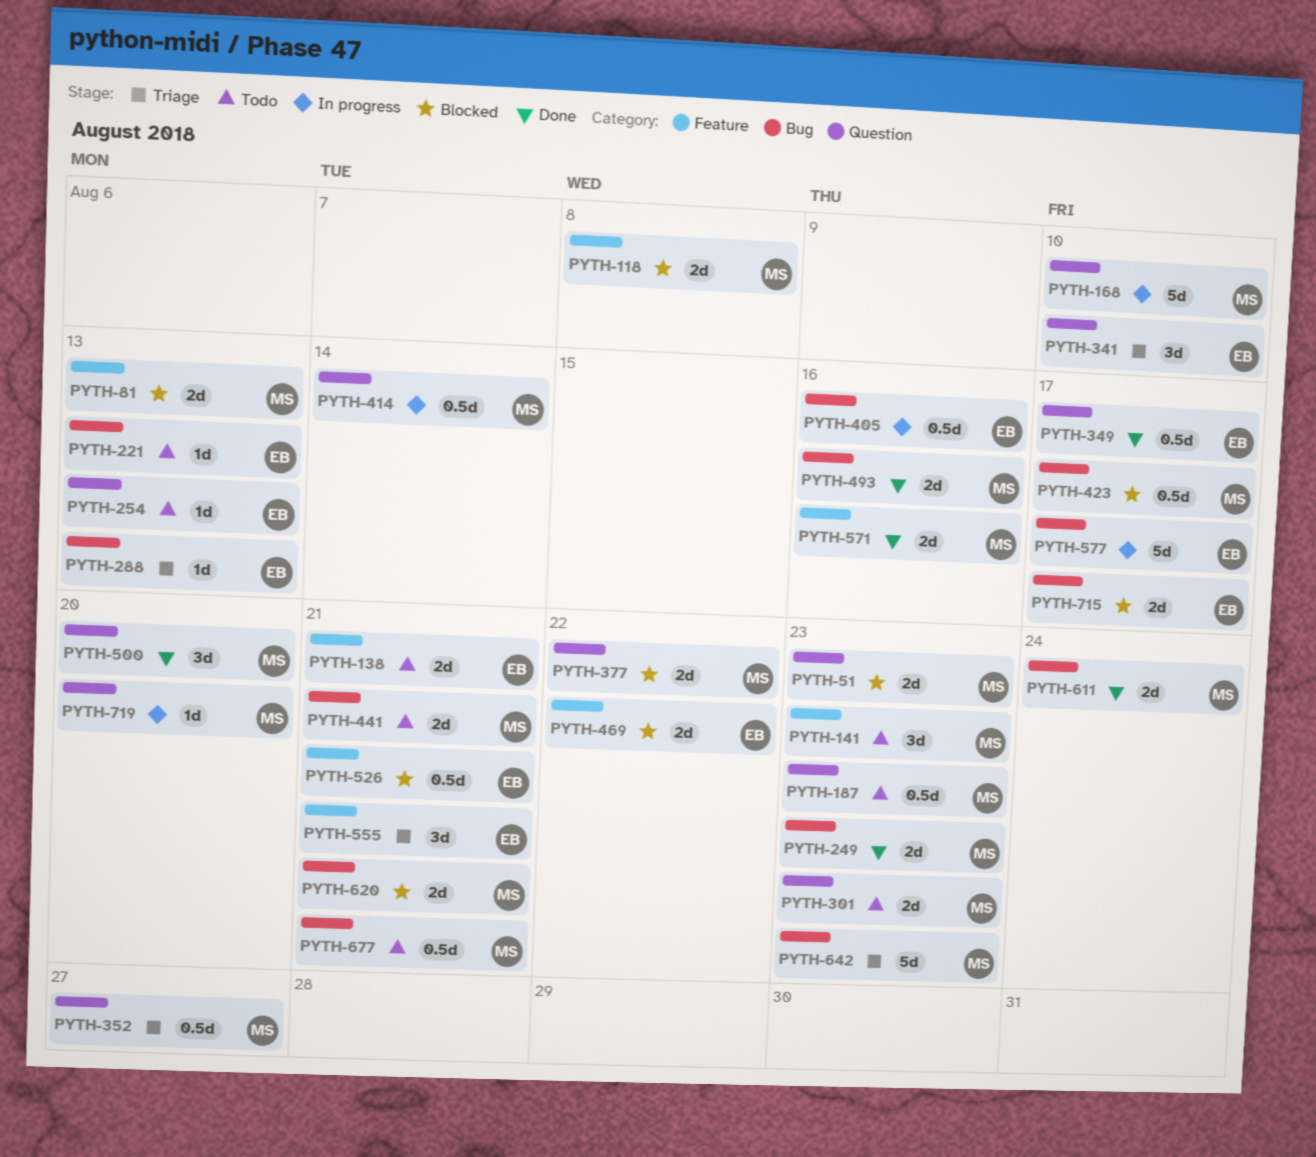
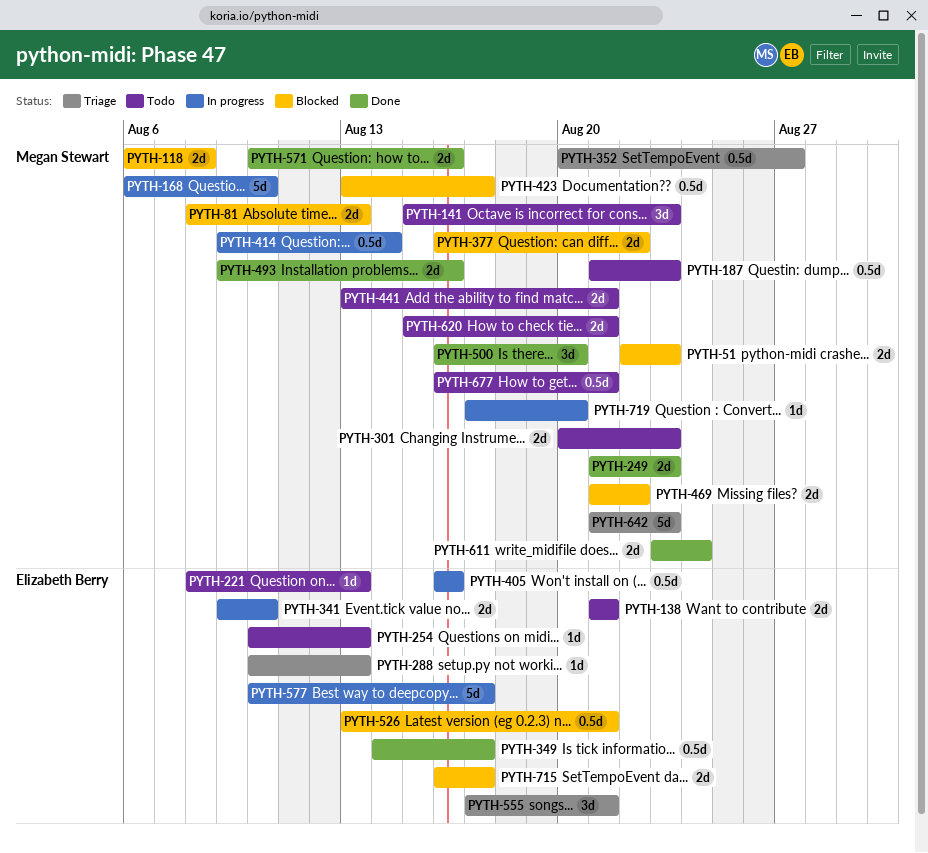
PYTH-341, status: Triage -> In progress
PYTH-341, estimate: 3d -> 2d
PYTH-469, owner: Elizabeth Berry -> Megan Stewart
PYTH-620, status: Blocked -> Todo

